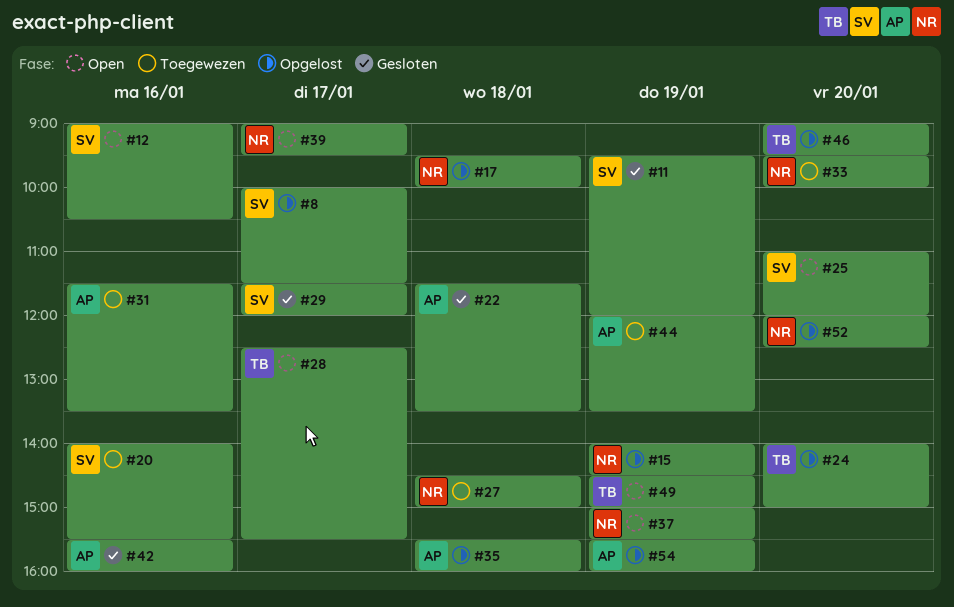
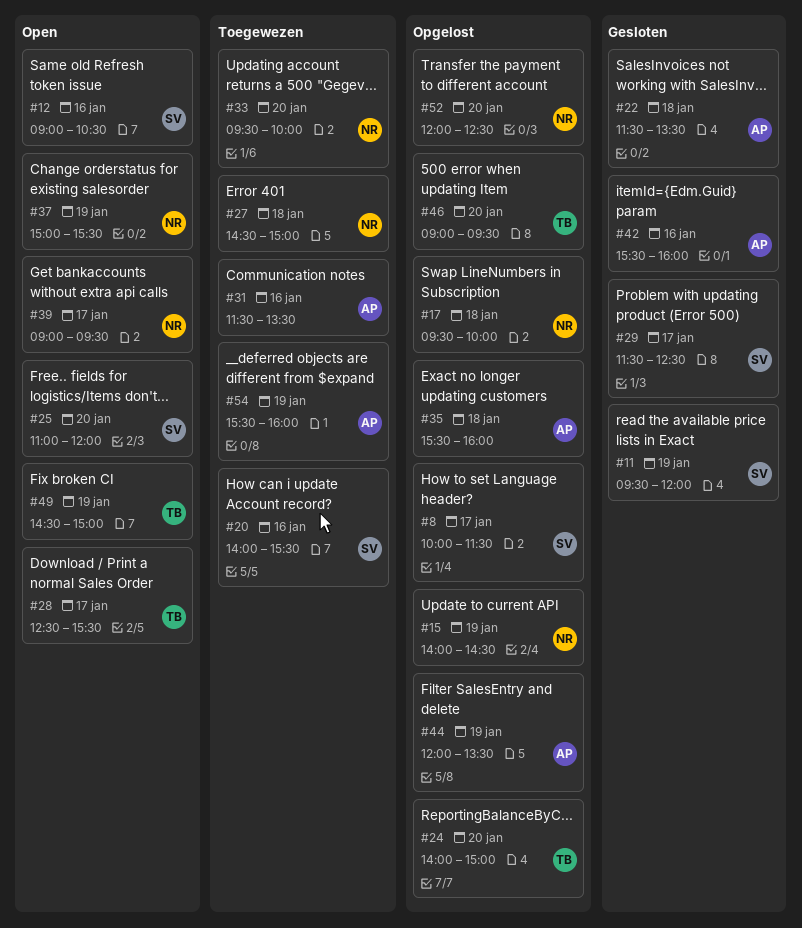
#29, ends: 12:00 -> 12:30
#44, status: Toegewezen -> Opgelost
#54, status: Opgelost -> Toegewezen

